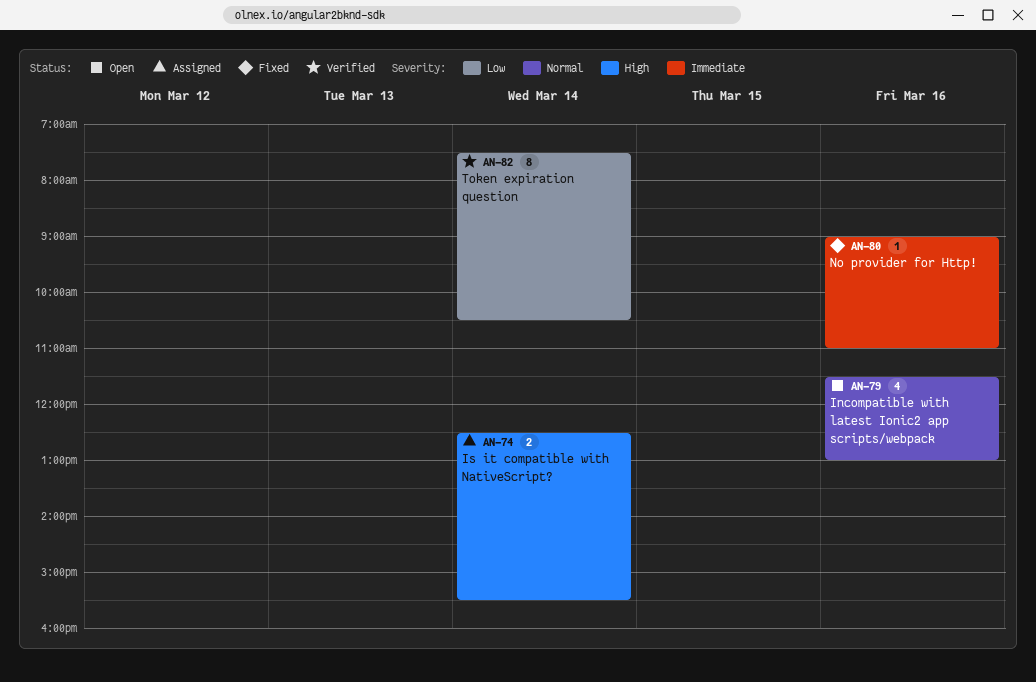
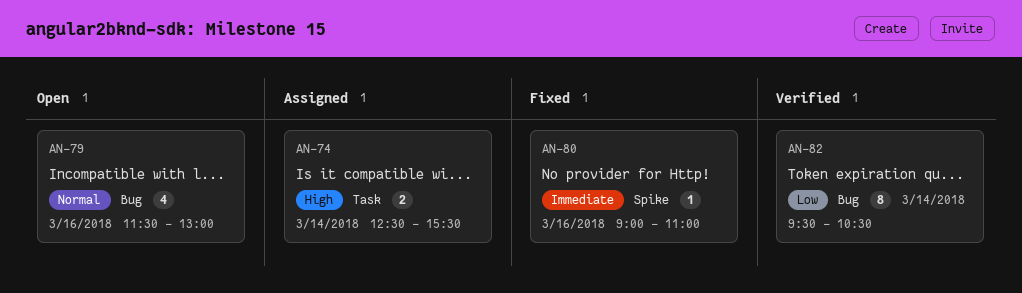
AN-82, begins: 07:30 -> 09:30

